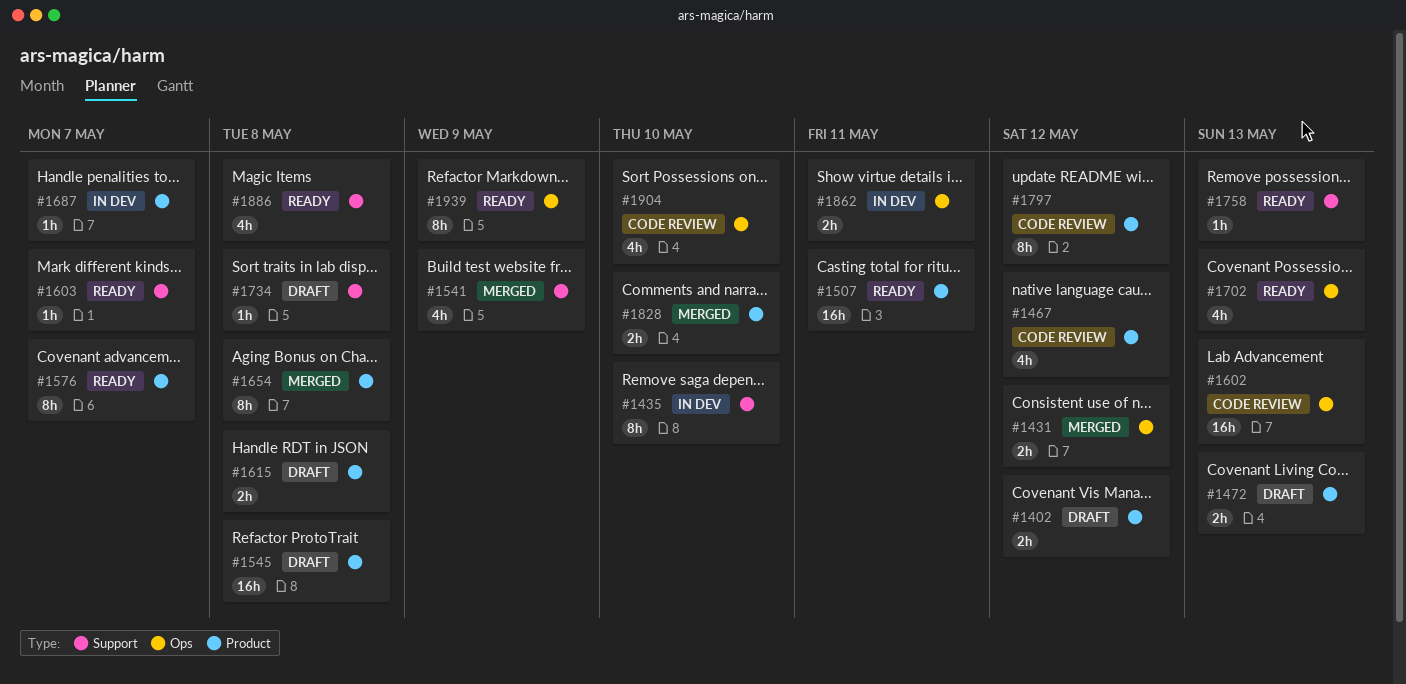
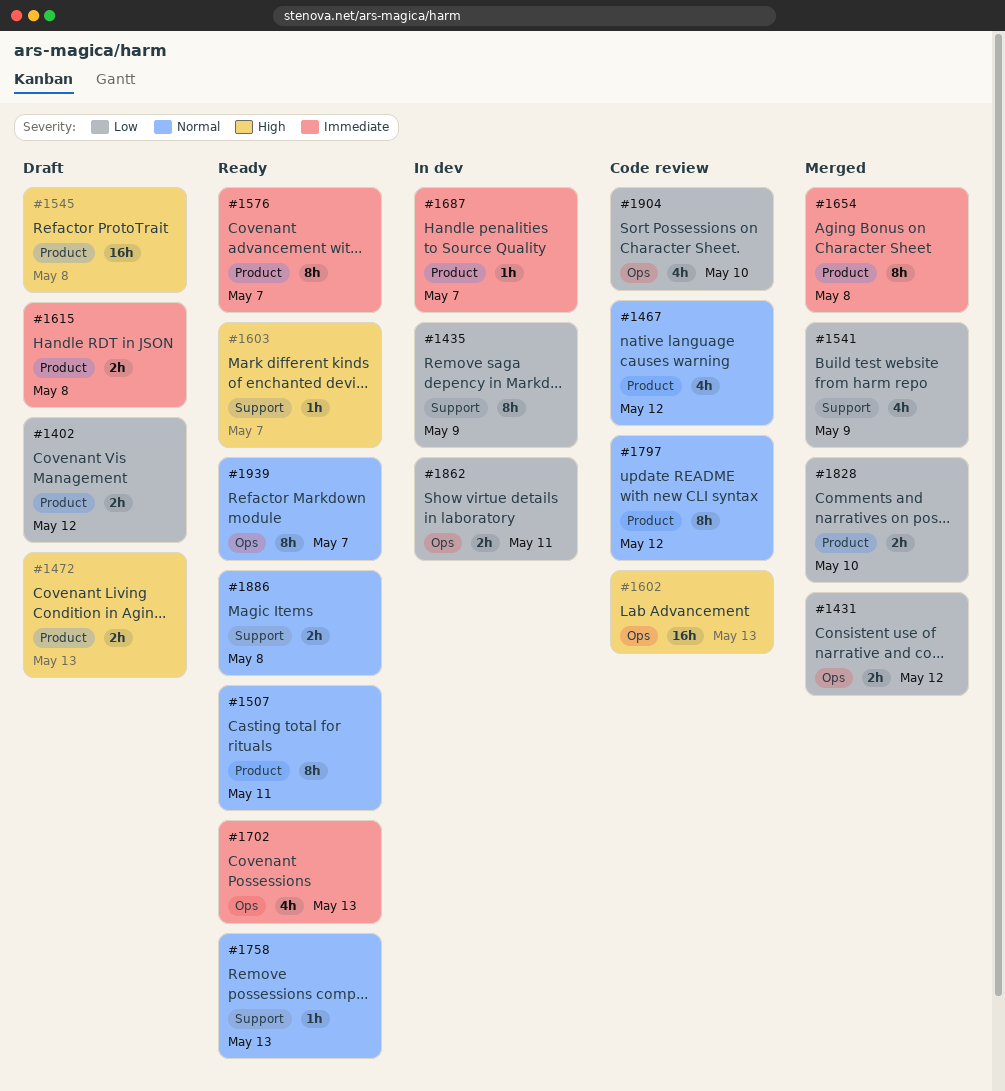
#1435, due: May 10 -> May 9
#1507, estimate: 16h -> 8h
#1734: present -> none
#1886, estimate: 4h -> 2h
#1939, due: May 9 -> May 7

